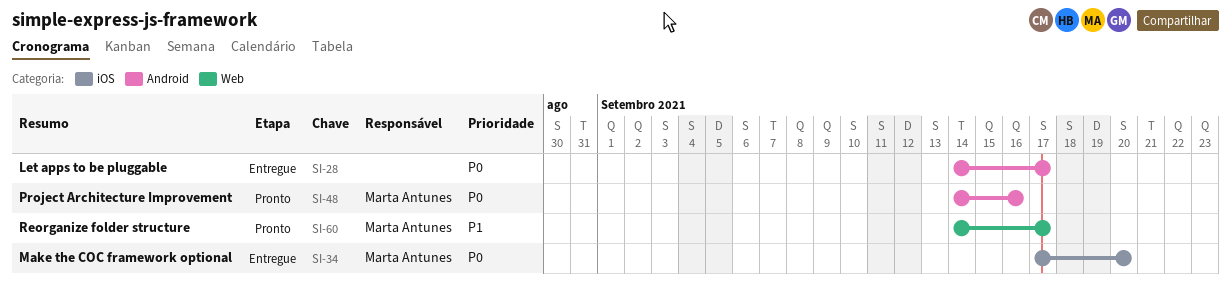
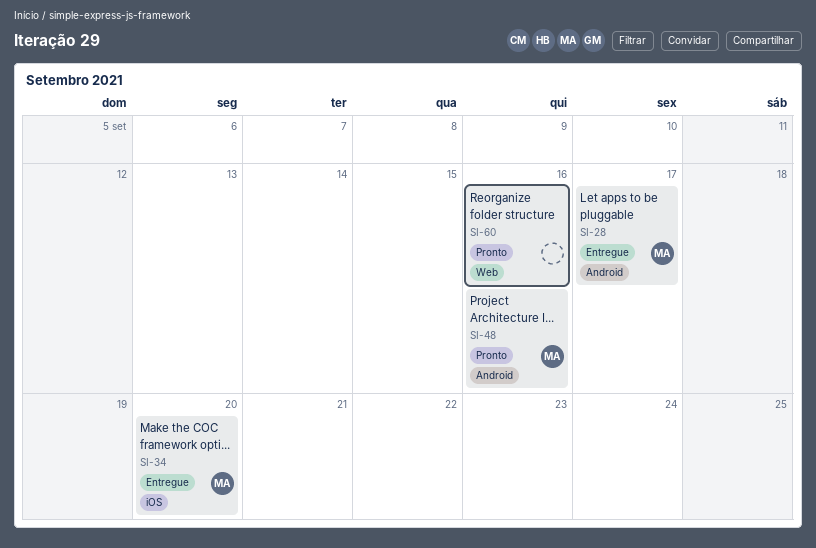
SI-28, owner: none -> Marta Antunes
SI-60, owner: Marta Antunes -> none
SI-60, due: Sep 17 -> Sep 16

